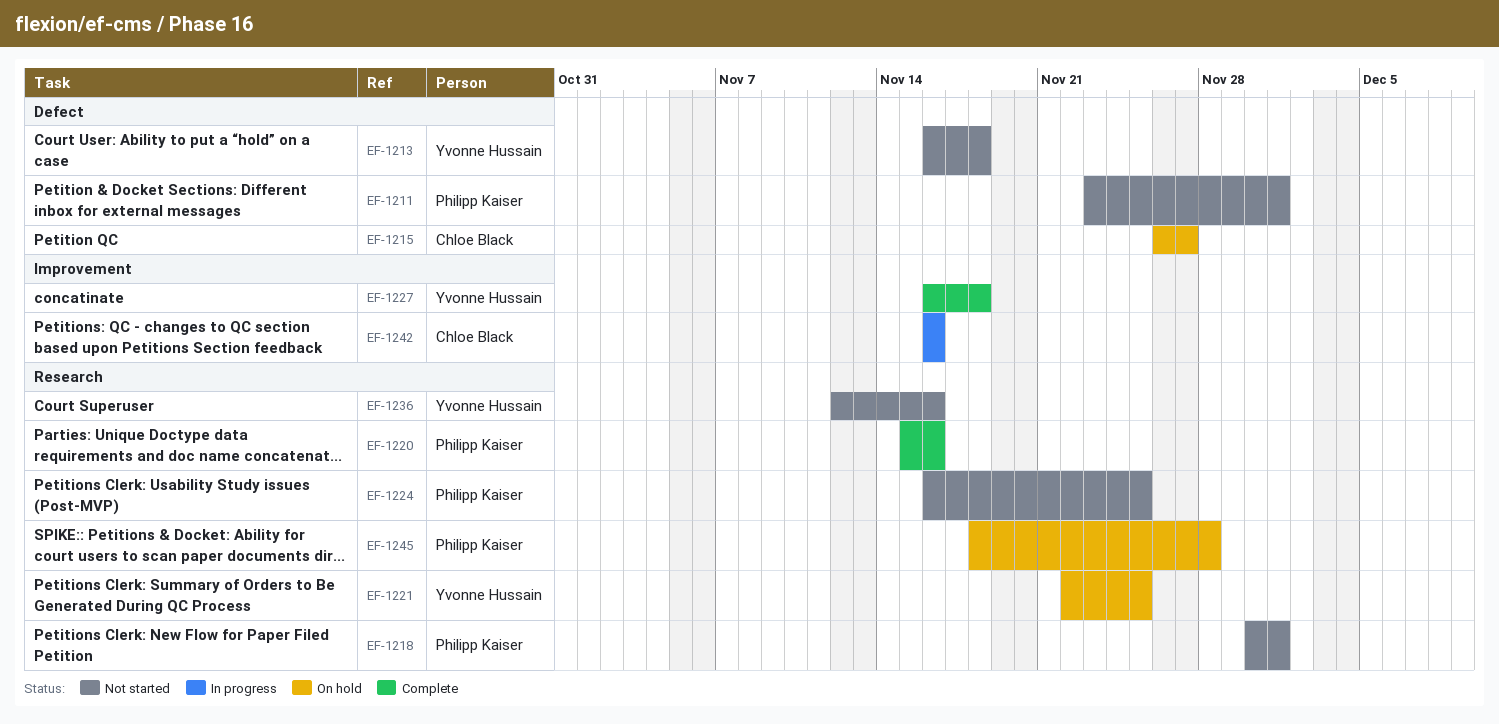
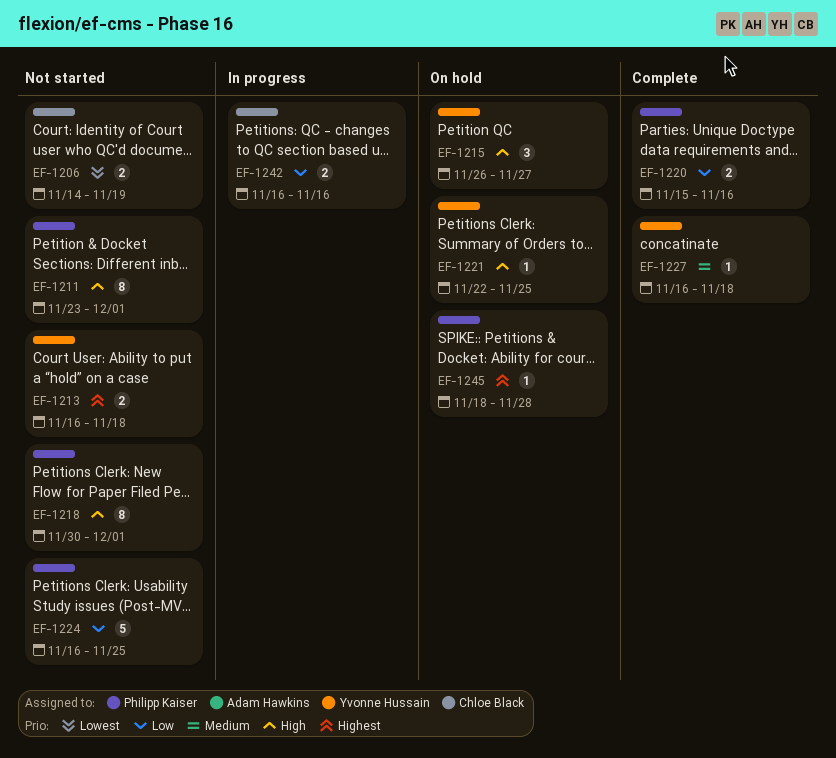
EF-1206: none -> present
EF-1215, owner: Chloe Black -> Yvonne Hussain
EF-1236: present -> none

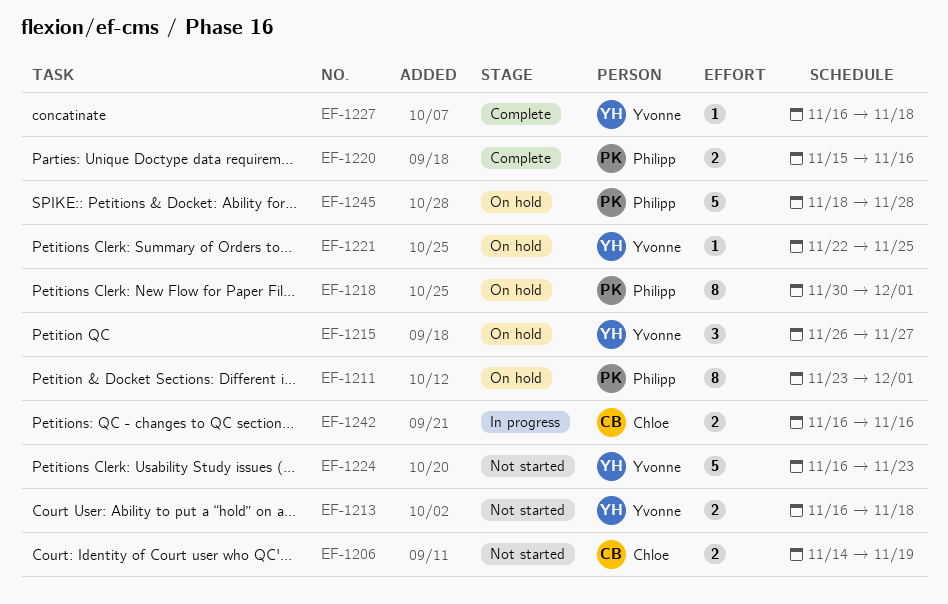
EF-1211, status: Not started -> On hold
EF-1218, status: Not started -> On hold
EF-1224, owner: Philipp Kaiser -> Yvonne Hussain
EF-1224, due: Nov 25 -> Nov 23
EF-1245, estimate: 1 -> 5

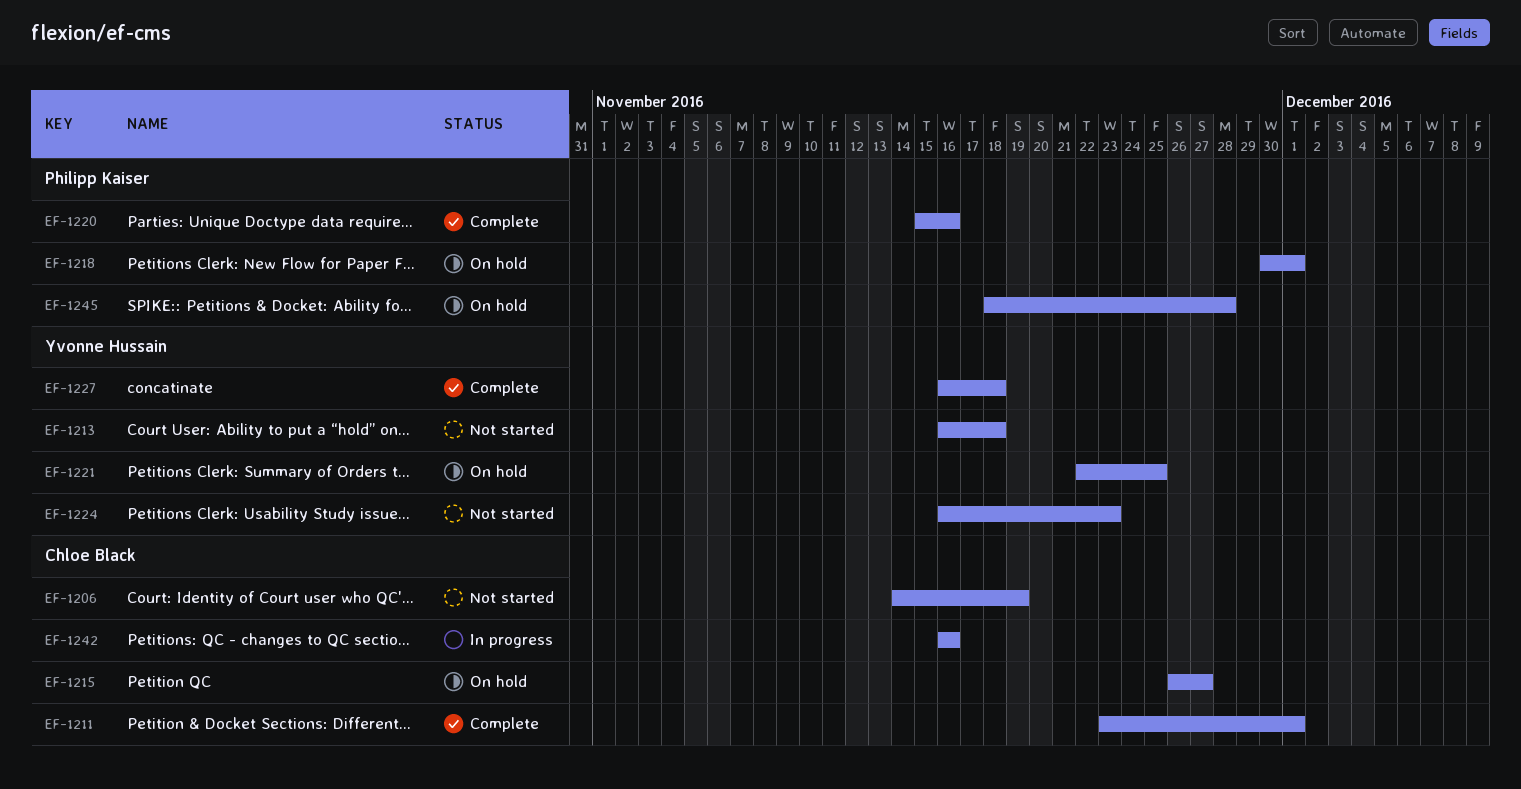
EF-1211, status: On hold -> Complete
EF-1211, owner: Philipp Kaiser -> Chloe Black
EF-1215, owner: Yvonne Hussain -> Chloe Black

